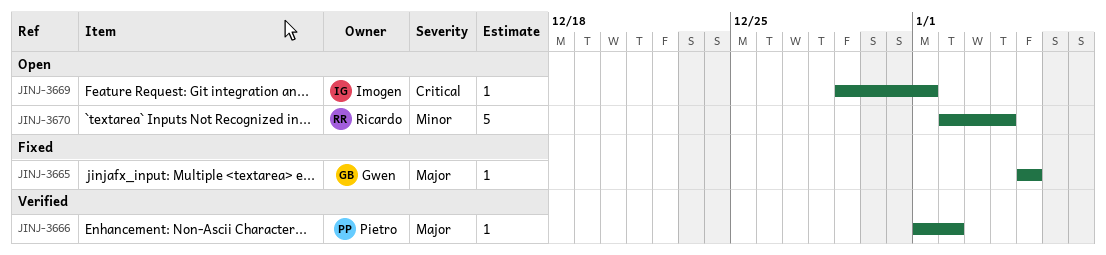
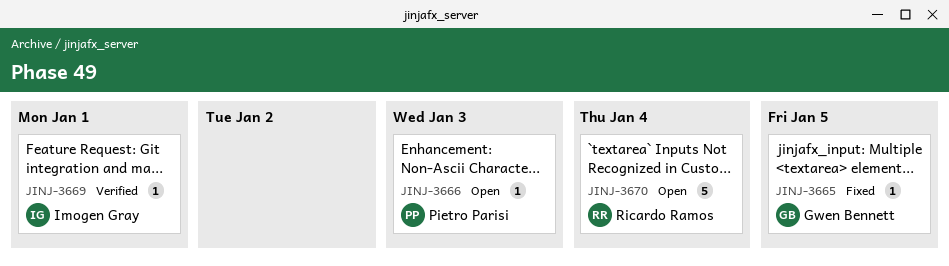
JINJ-3666, status: Verified -> Open
JINJ-3666, due: Jan 2 -> Jan 3
JINJ-3669, status: Open -> Verified

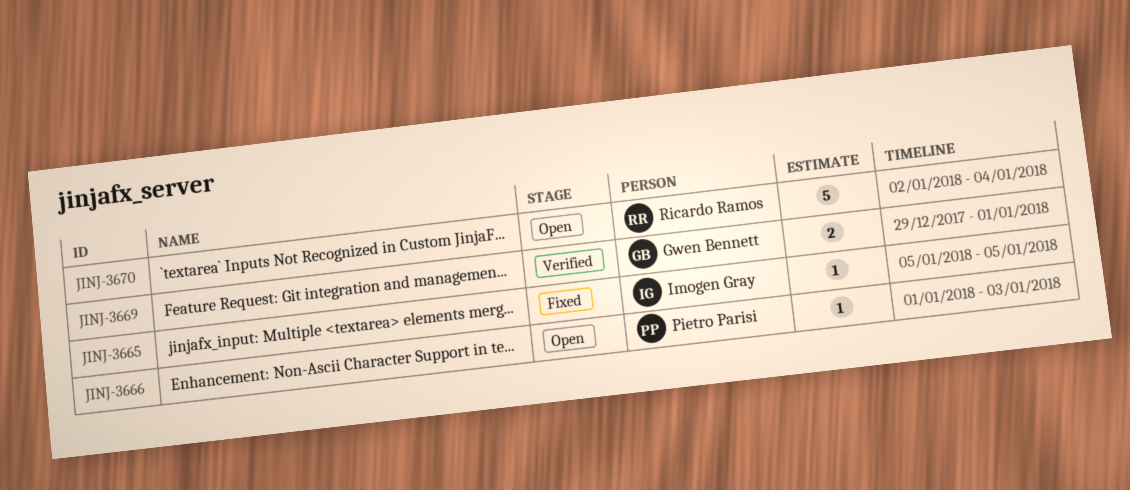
JINJ-3665, owner: Gwen Bennett -> Imogen Gray
JINJ-3669, owner: Imogen Gray -> Gwen Bennett
JINJ-3669, estimate: 1 -> 2

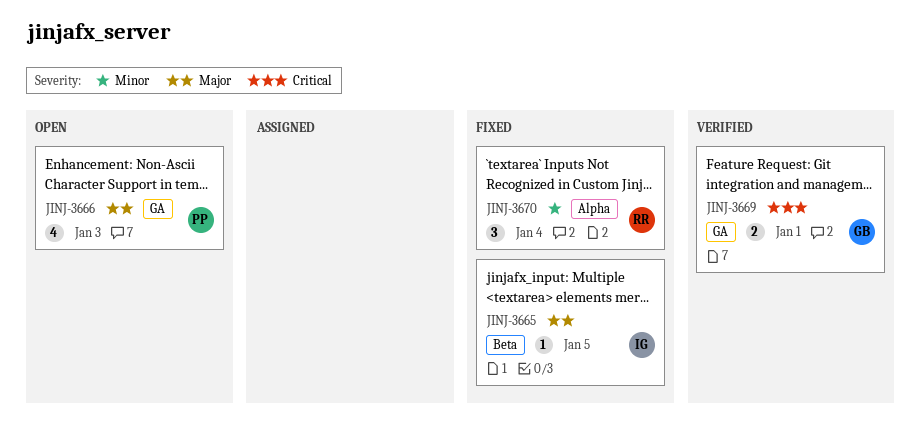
JINJ-3666, estimate: 1 -> 4
JINJ-3670, status: Open -> Fixed
JINJ-3670, estimate: 5 -> 3

